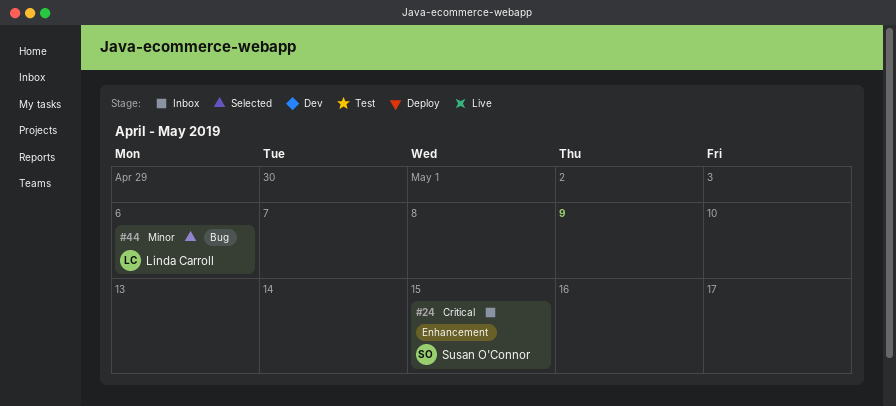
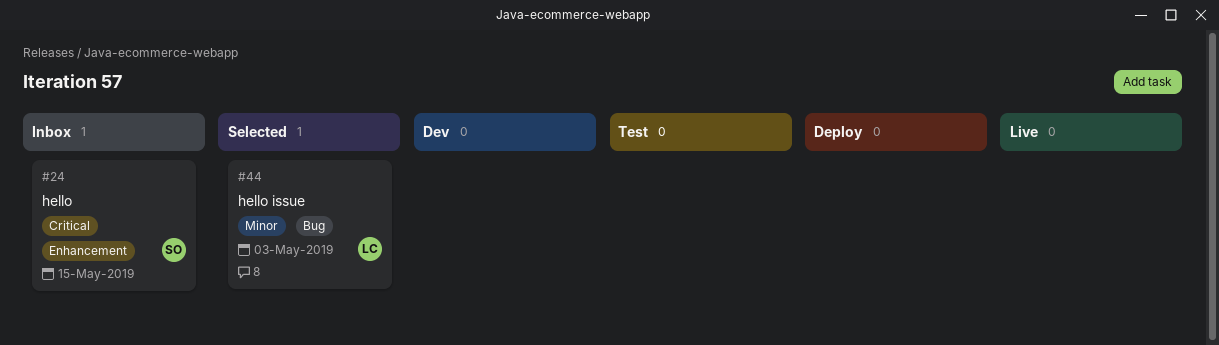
#44, due: May 6 -> May 3

